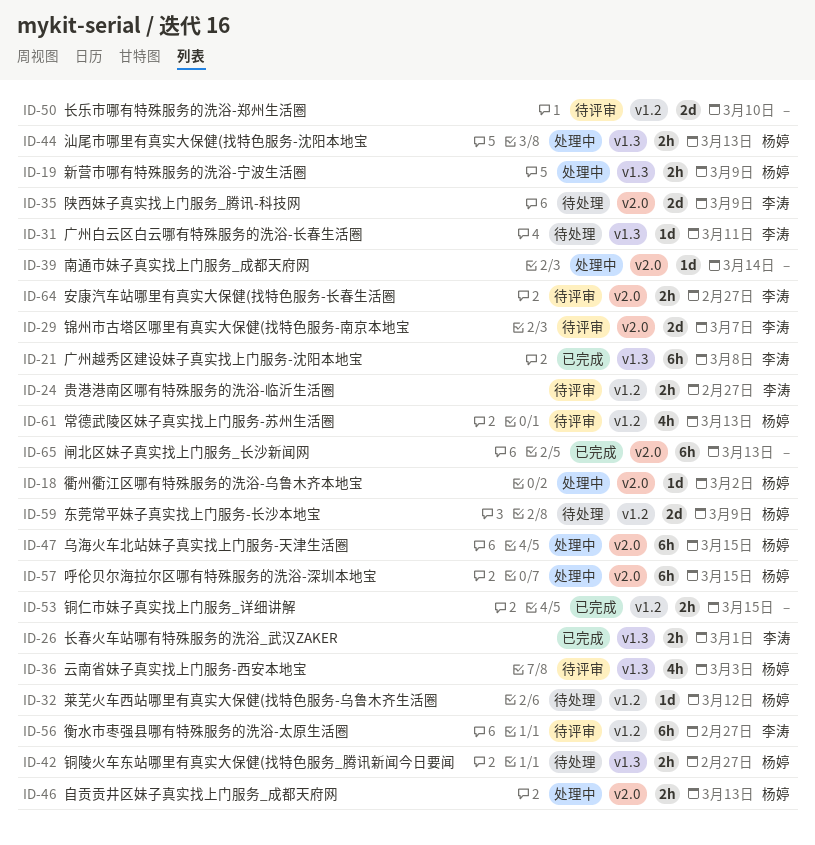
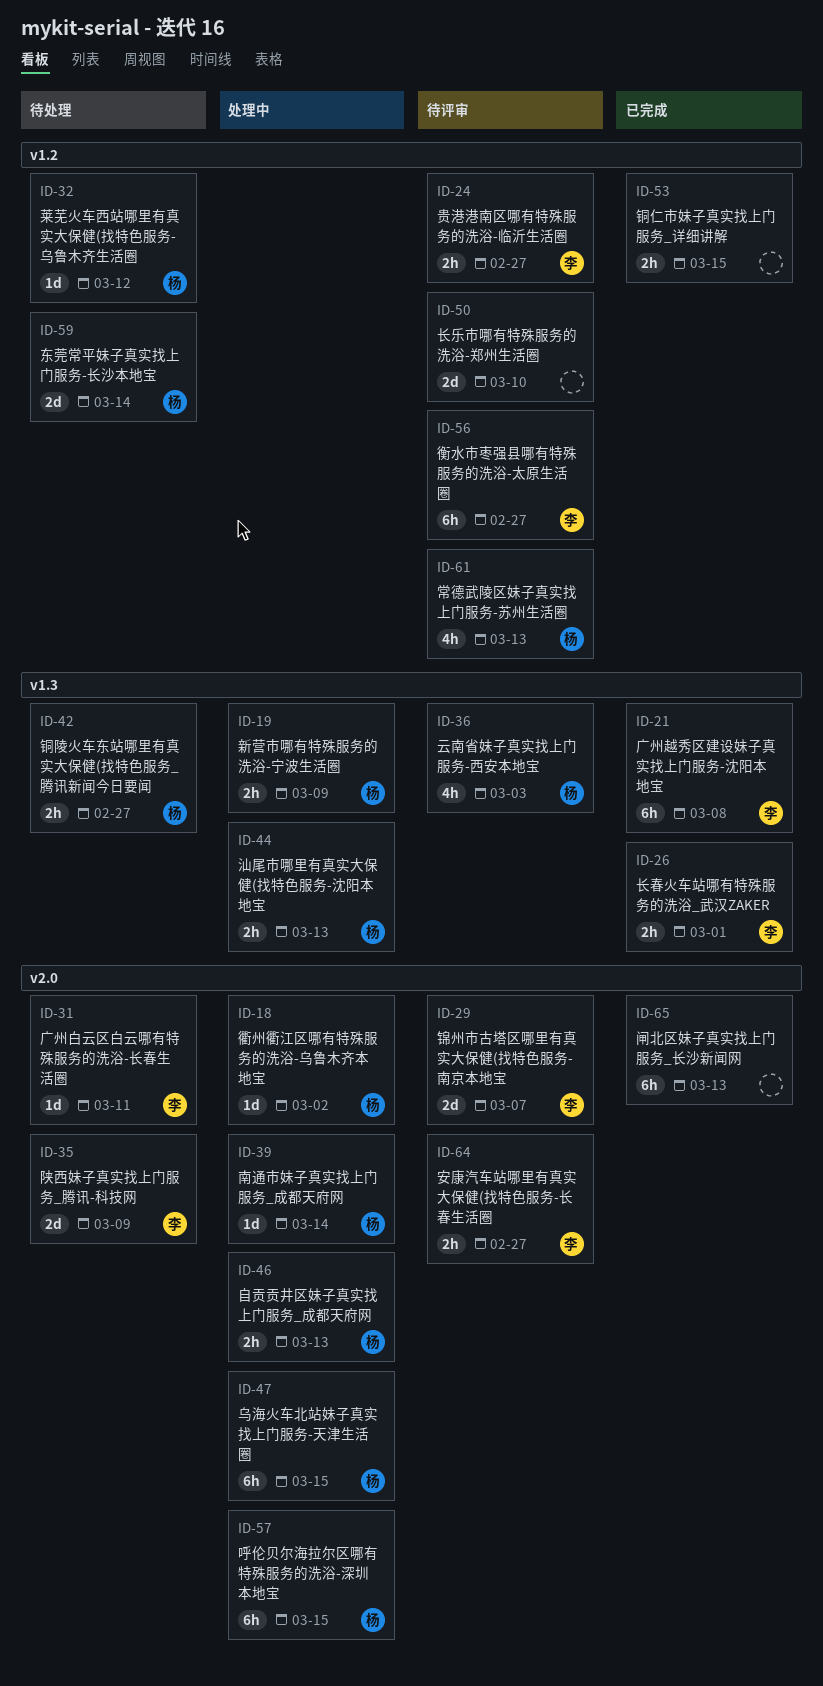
ID-31, label: v1.3 -> v2.0
ID-39, owner: none -> 杨婷
ID-59, due: Mar 9 -> Mar 14

